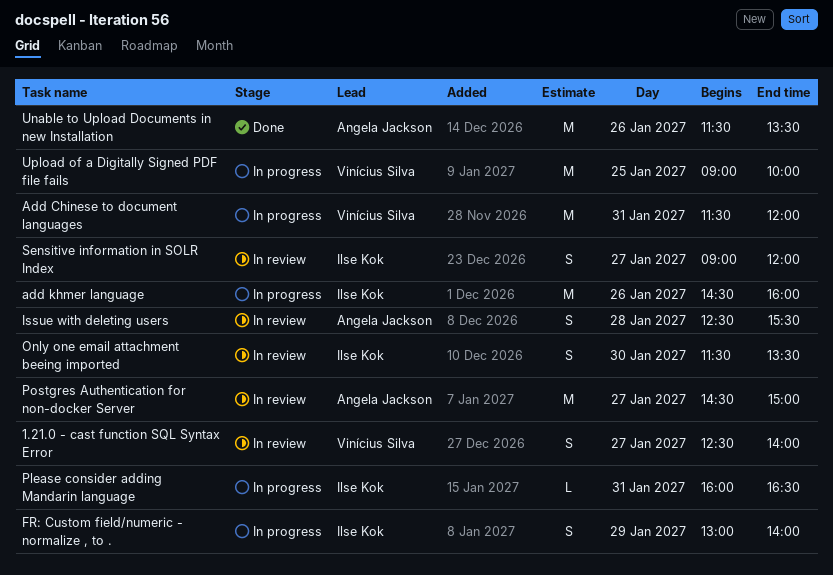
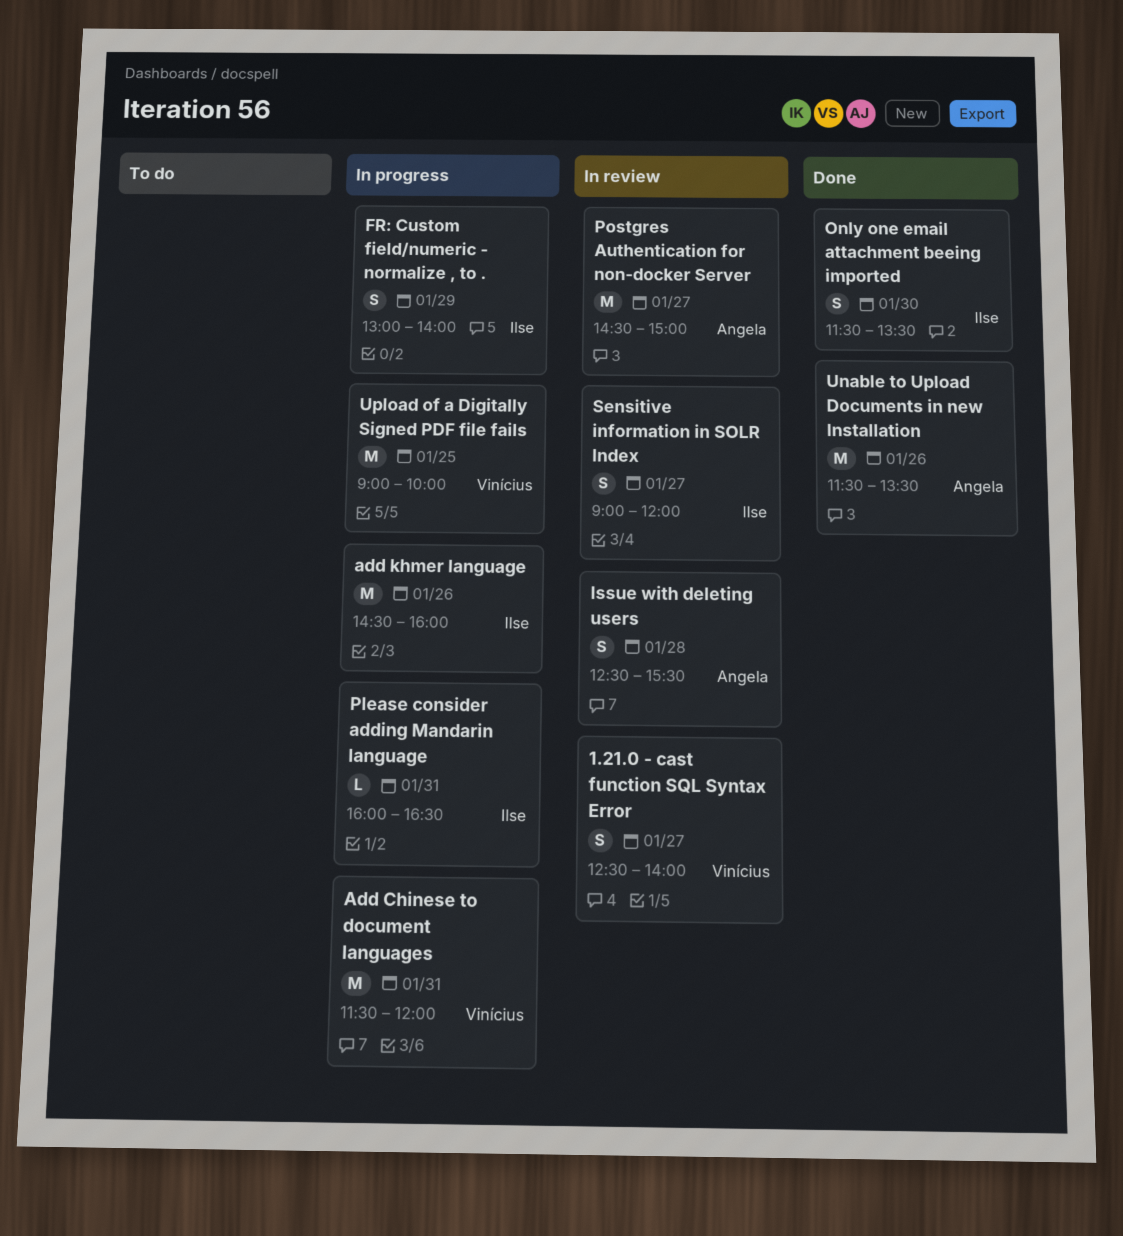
Only one email attachment beeing imported, status: In review -> Done

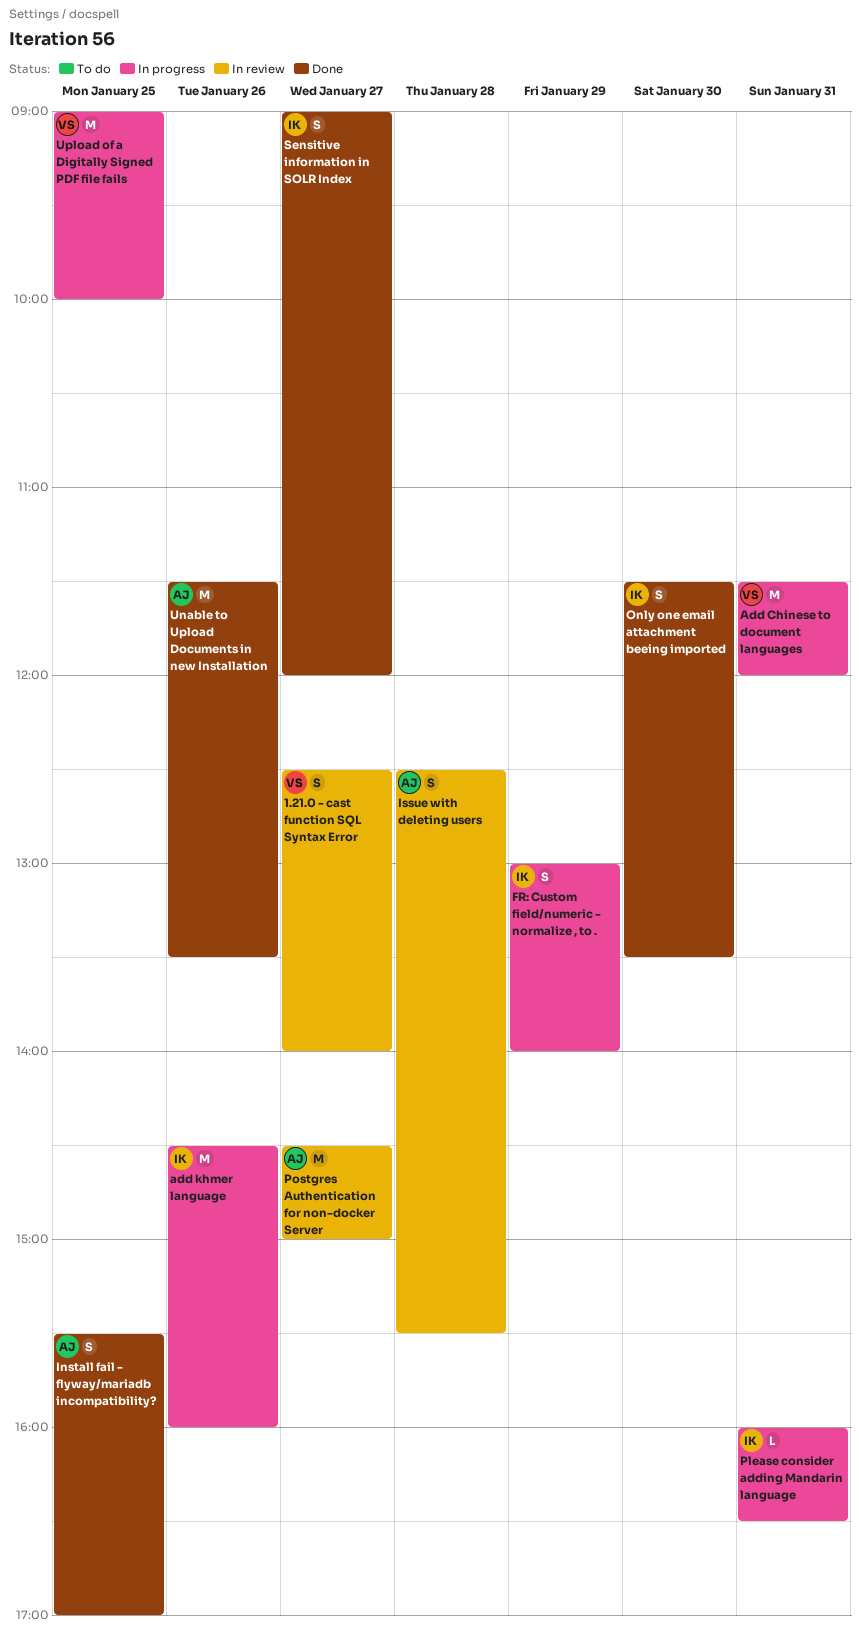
Install fail - flyway/mariadb incompatibility?: none -> present
Sensitive information in SOLR Index, status: In review -> Done

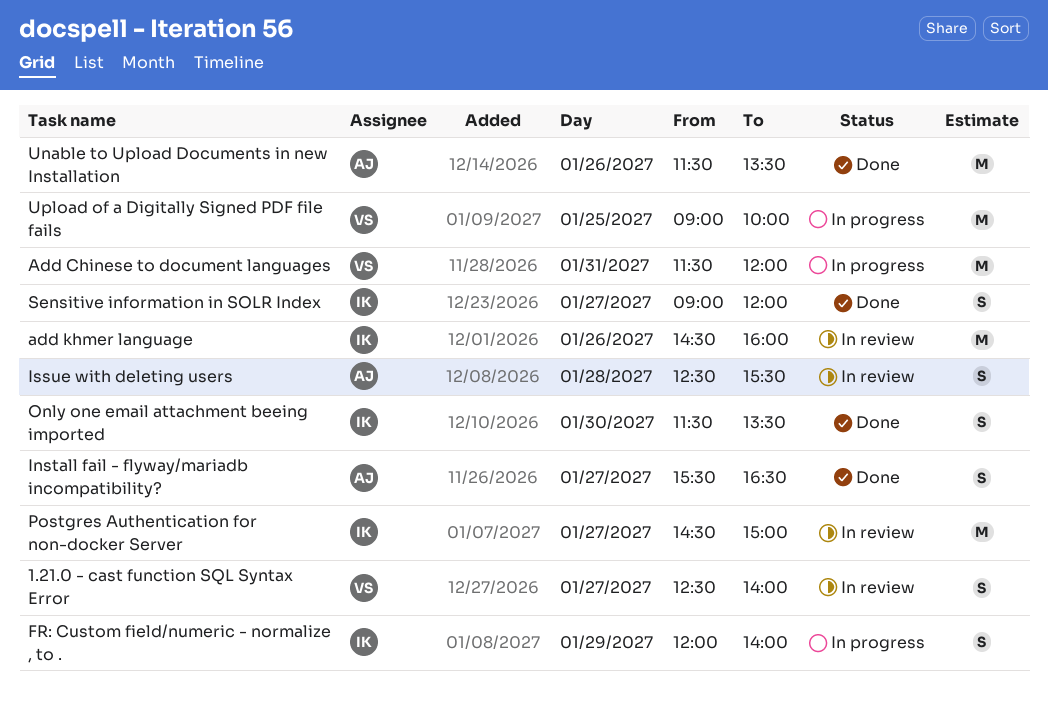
add khmer language, status: In progress -> In review
FR: Custom field/numeric - normalize , to ., begins: 13:00 -> 12:00
Install fail - flyway/mariadb incompatibility?, day: Jan 25 -> Jan 27
Install fail - flyway/mariadb incompatibility?, ends: 17:00 -> 16:30
Please consider adding Mandarin language: present -> none
Postgres Authentication for non-docker Server, owner: AJ -> IK

